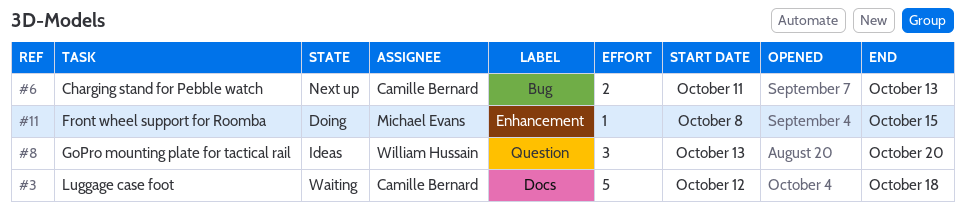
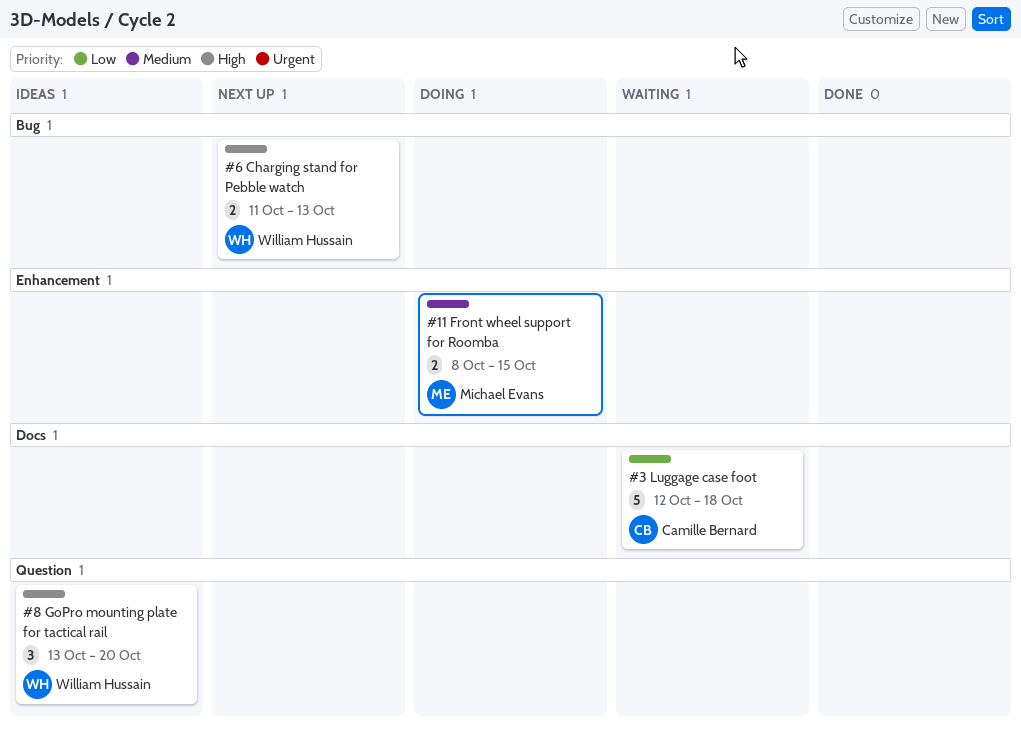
#6, owner: Camille Bernard -> William Hussain
#11, estimate: 1 -> 2

